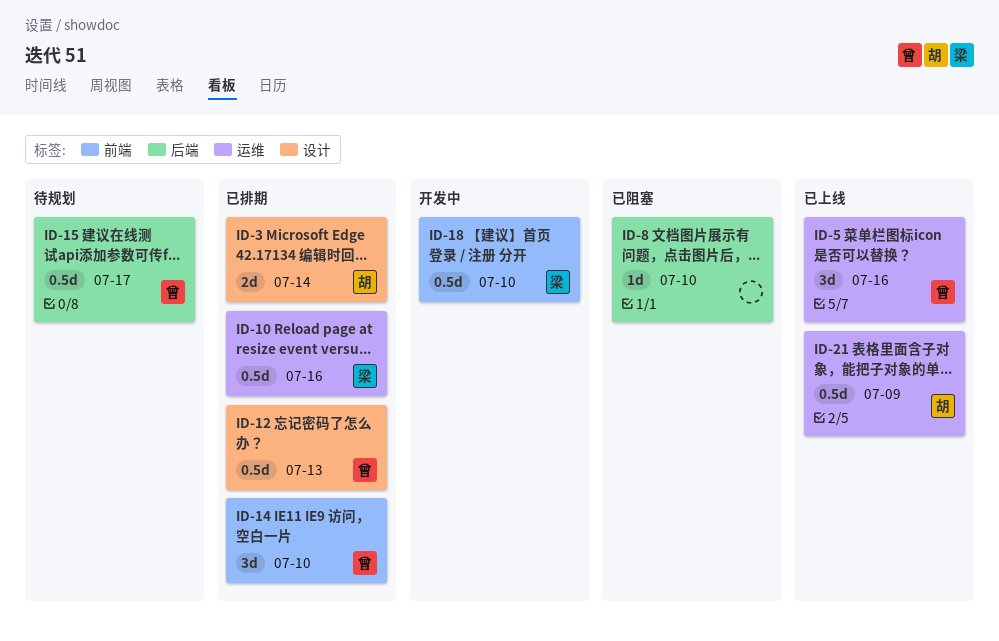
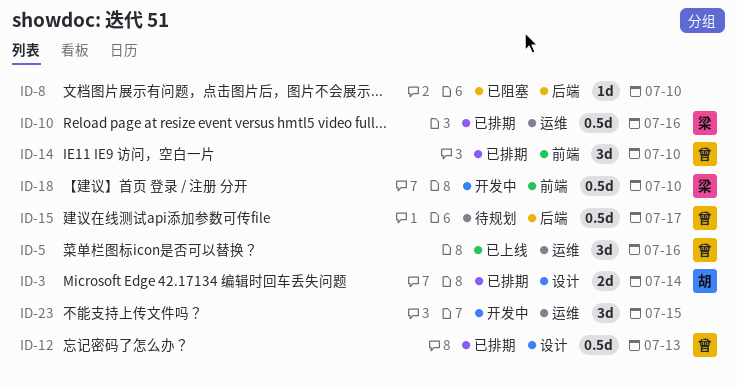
ID-21: present -> none
ID-23: none -> present

